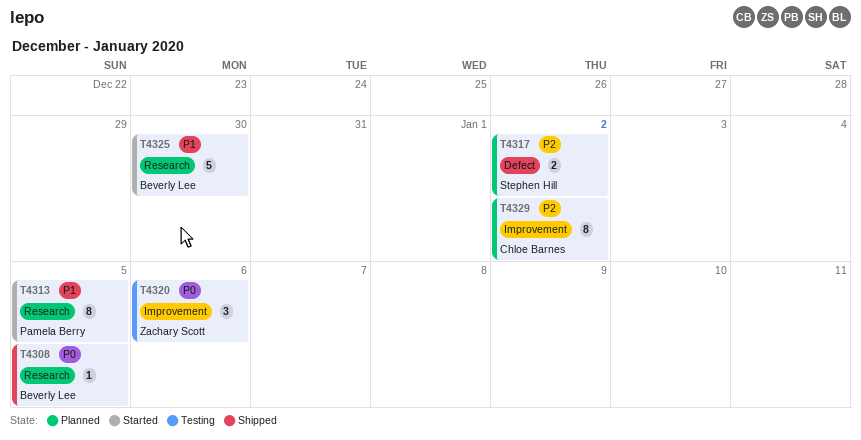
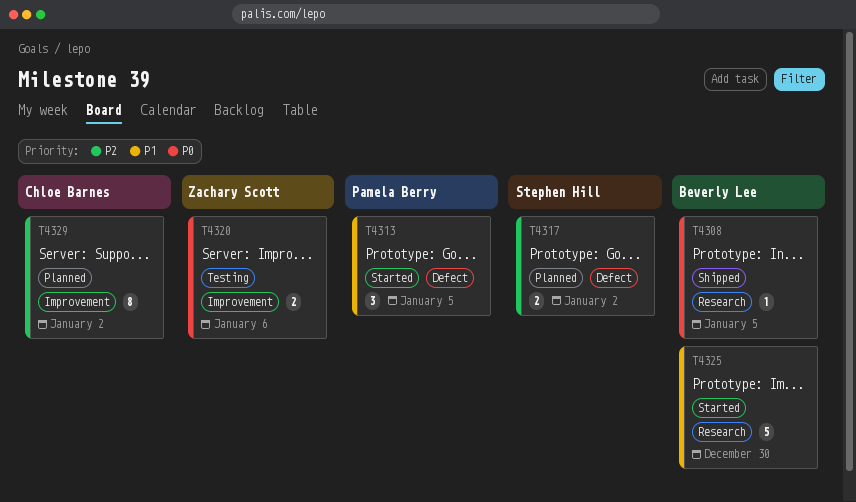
T4313, label: Research -> Defect
T4313, estimate: 8 -> 3
T4320, estimate: 3 -> 2

